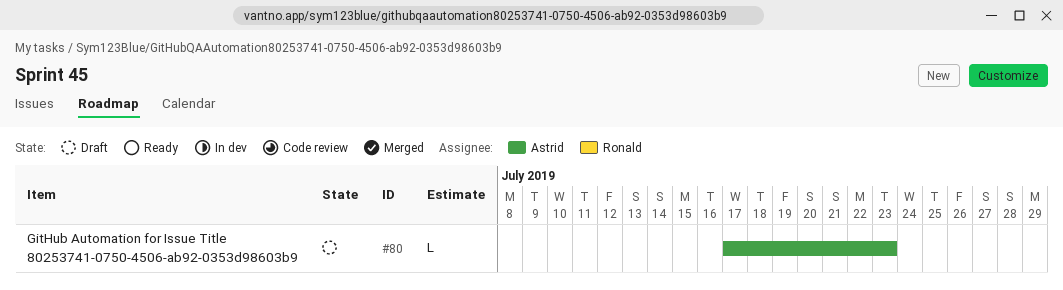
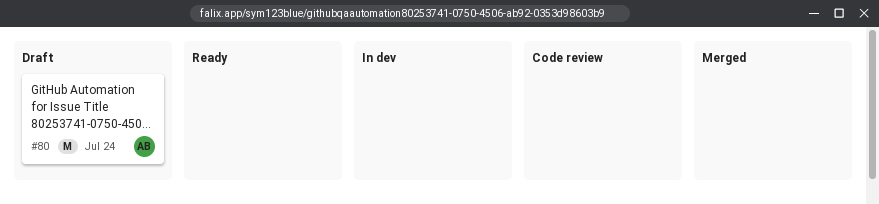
#80, estimate: L -> M
#80, due: Jul 23 -> Jul 24

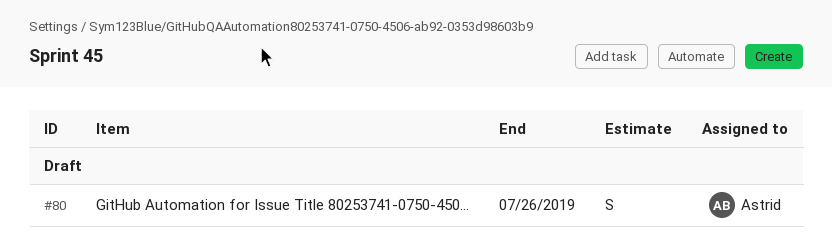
#80, estimate: M -> S
#80, due: Jul 24 -> Jul 26

